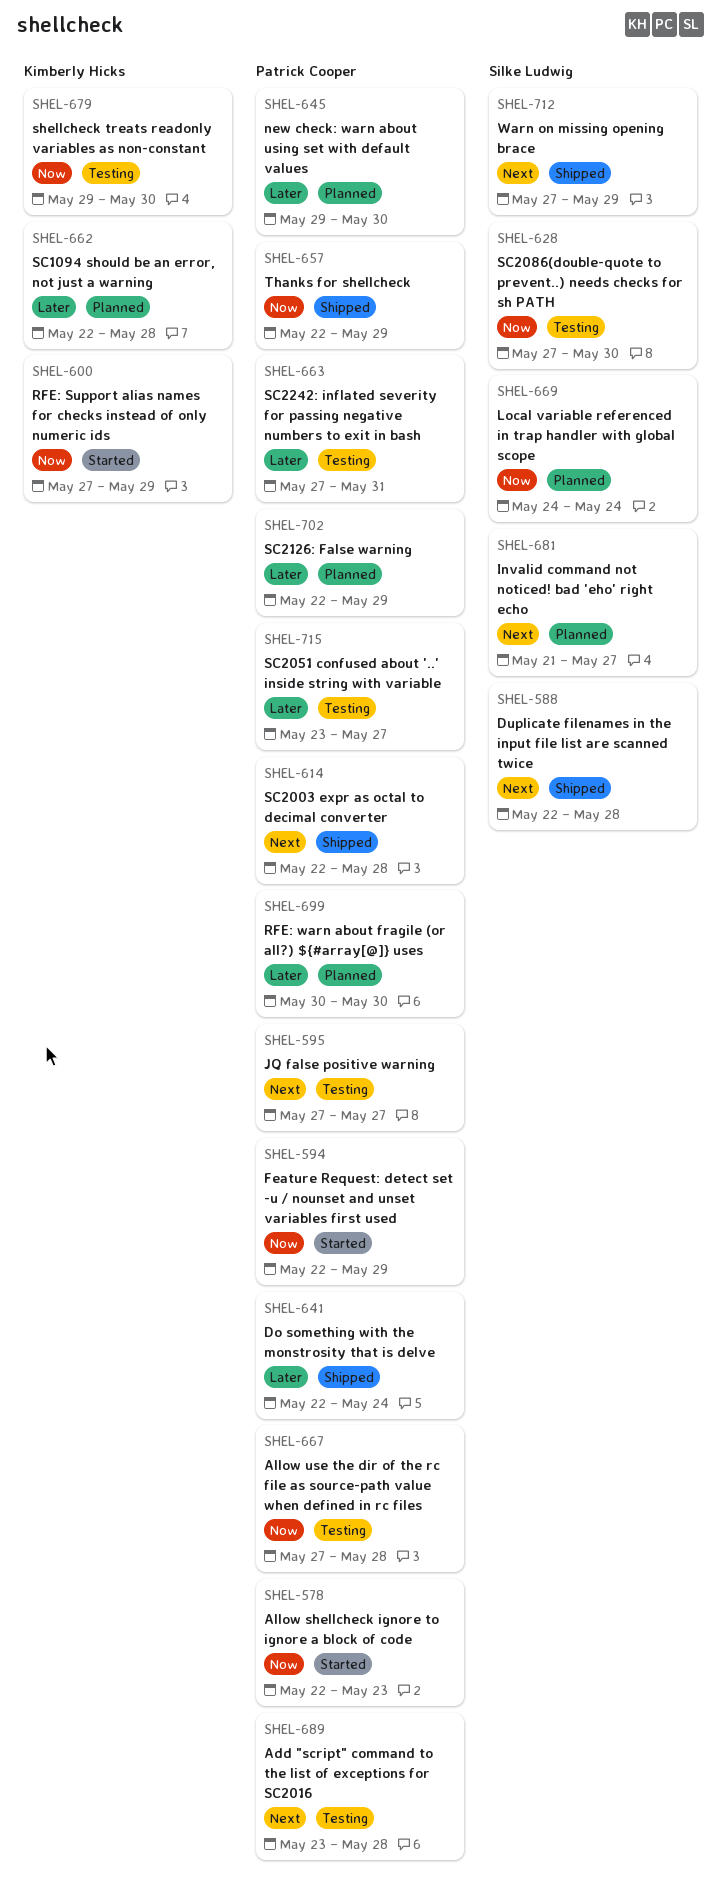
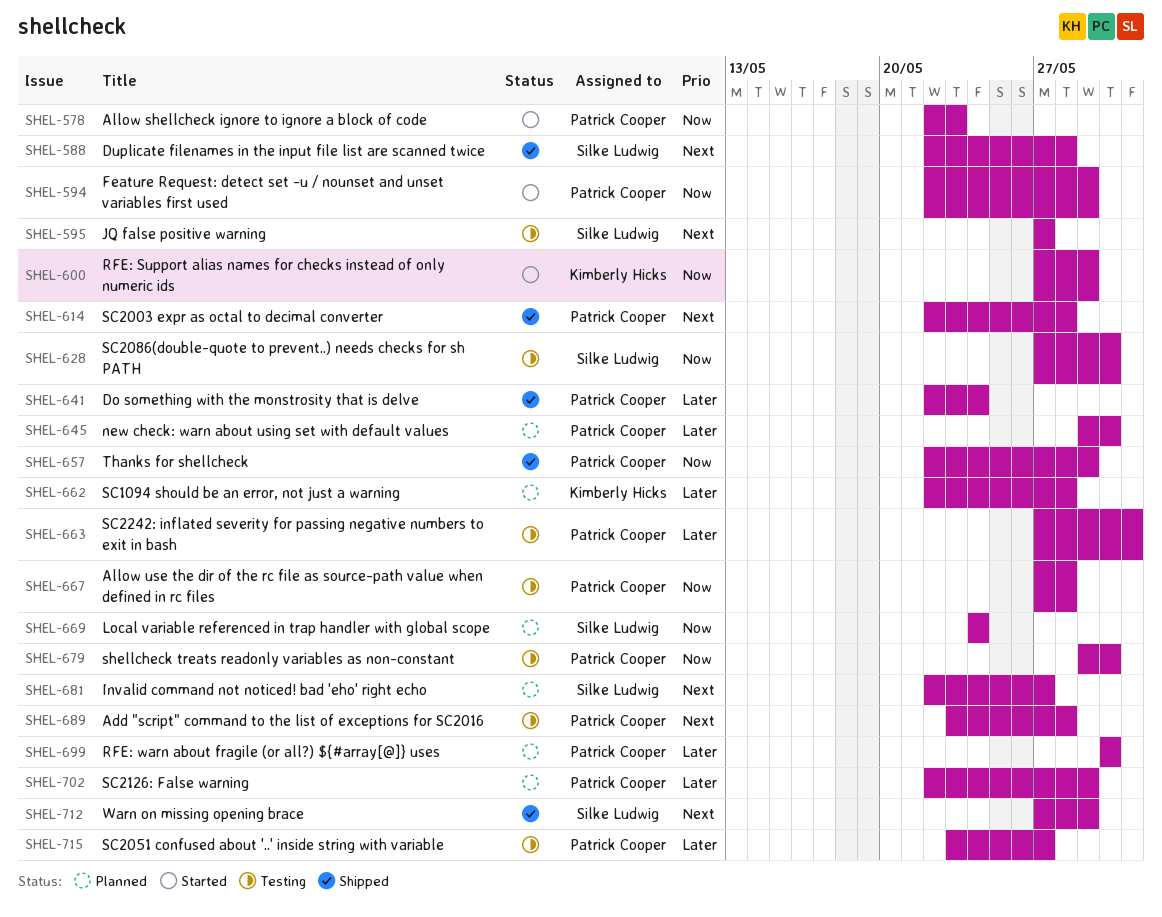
SHEL-595, owner: Patrick Cooper -> Silke Ludwig
SHEL-679, owner: Kimberly Hicks -> Patrick Cooper
SHEL-681, start: May 21 -> May 22

